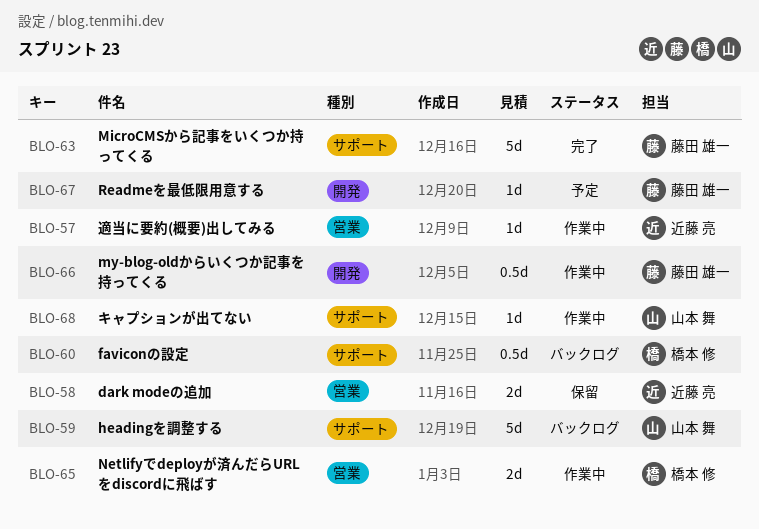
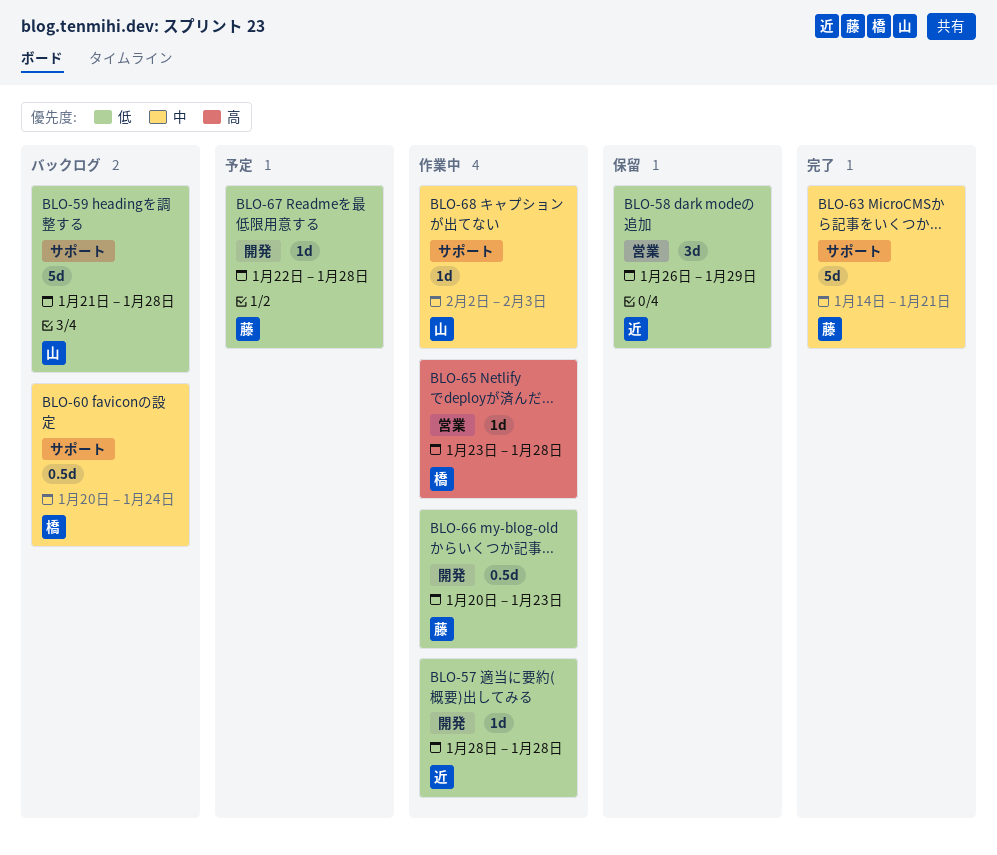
BLO-57, label: 営業 -> 開発
BLO-58, estimate: 2d -> 3d
BLO-65, estimate: 2d -> 1d

